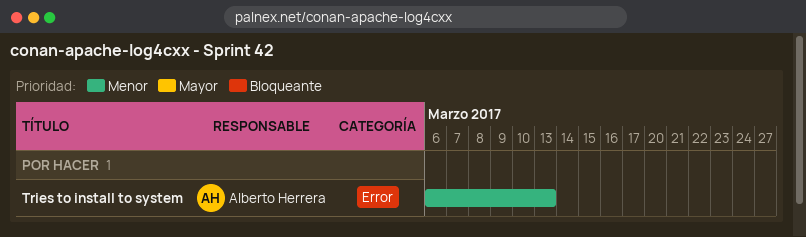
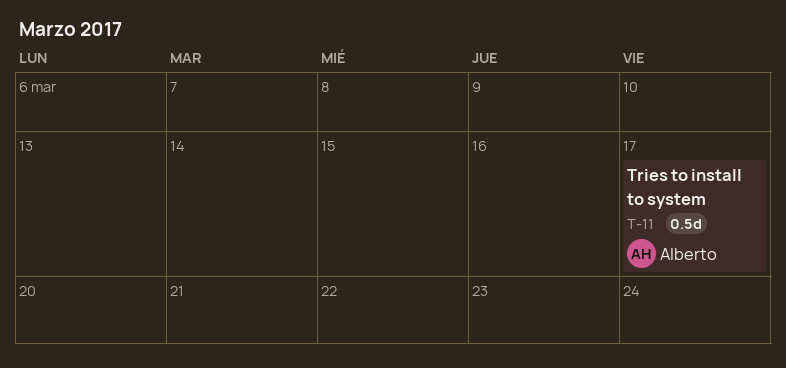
Tries to install to system, due: Mar 13 -> Mar 17

